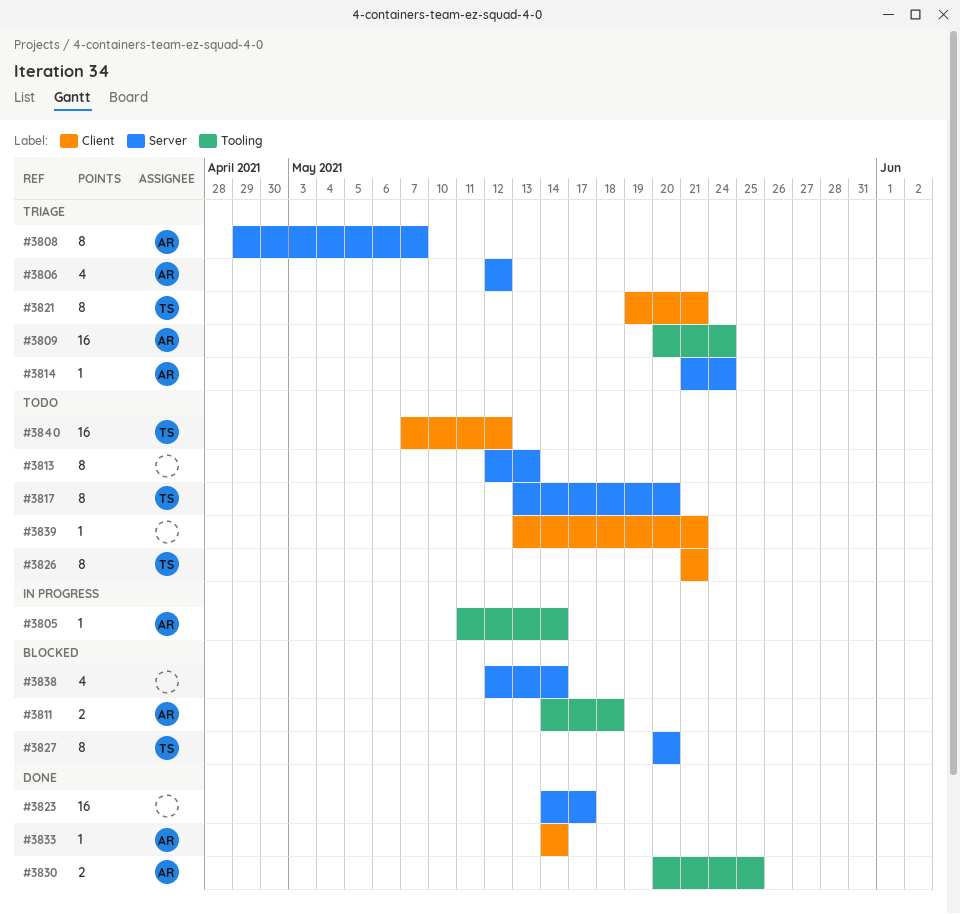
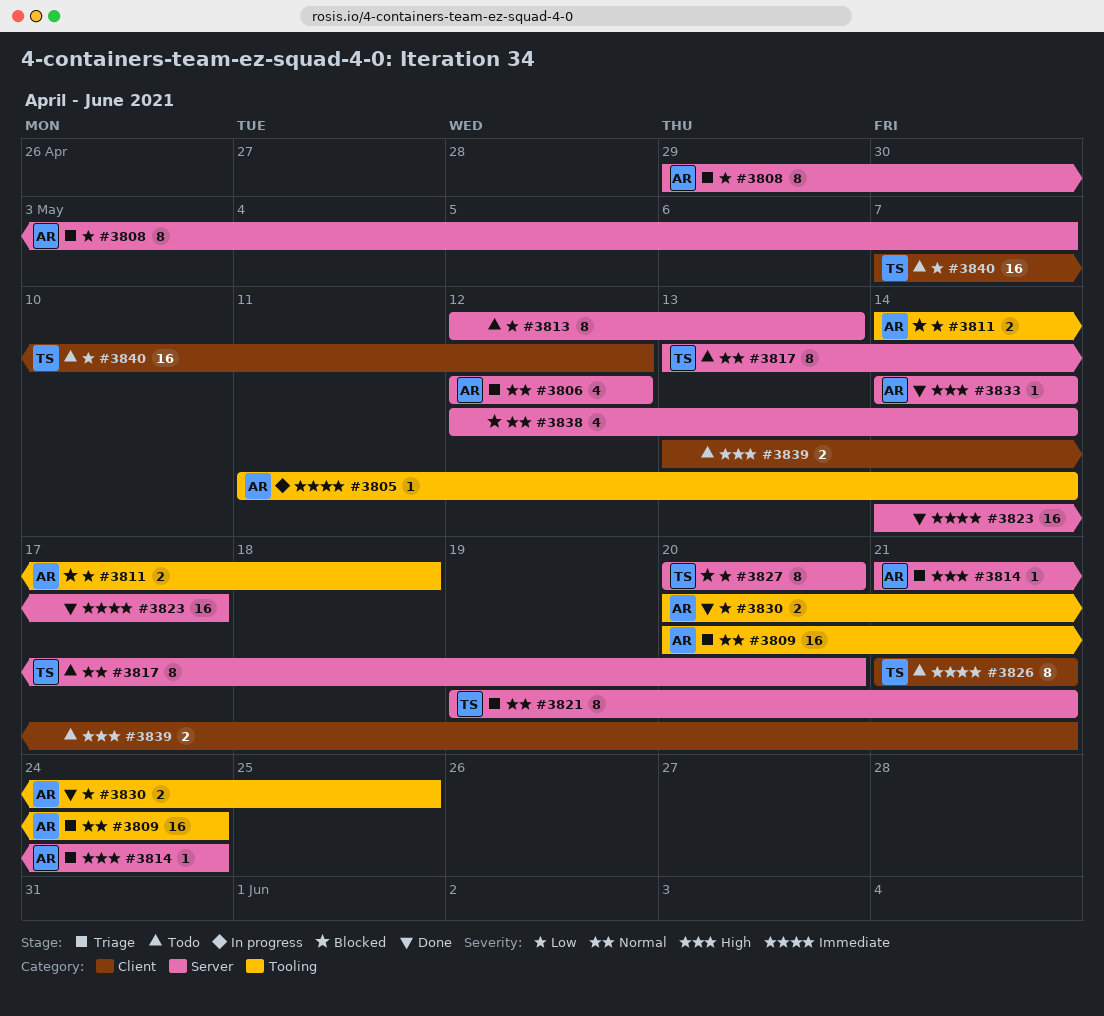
#3821, label: Client -> Server
#3833, label: Client -> Server
#3839, estimate: 1 -> 2

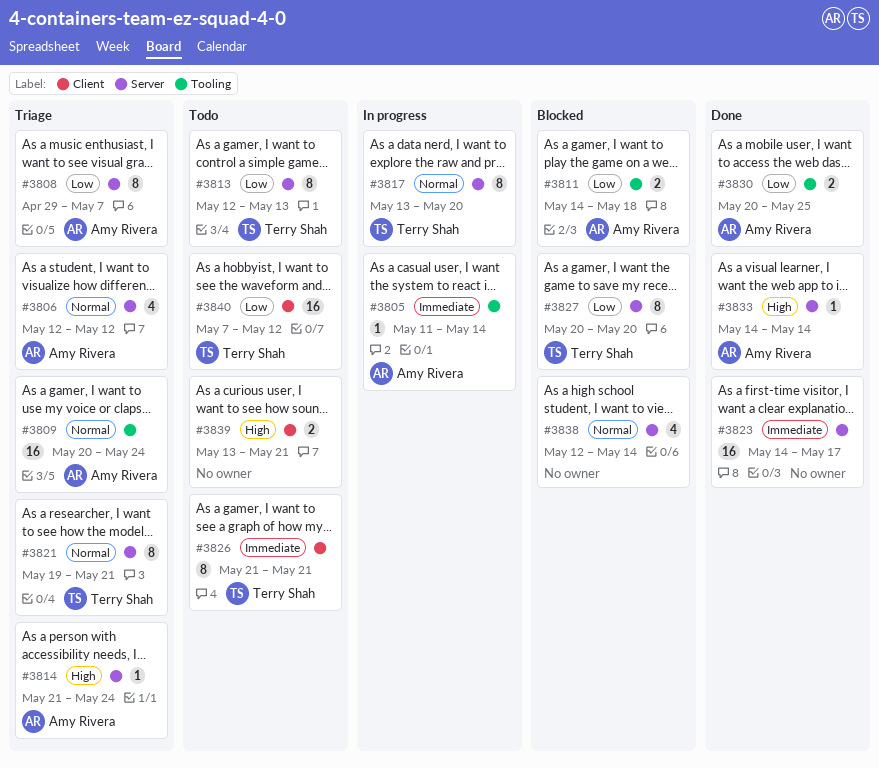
#3813, owner: none -> Terry Shah
#3817, status: Todo -> In progress

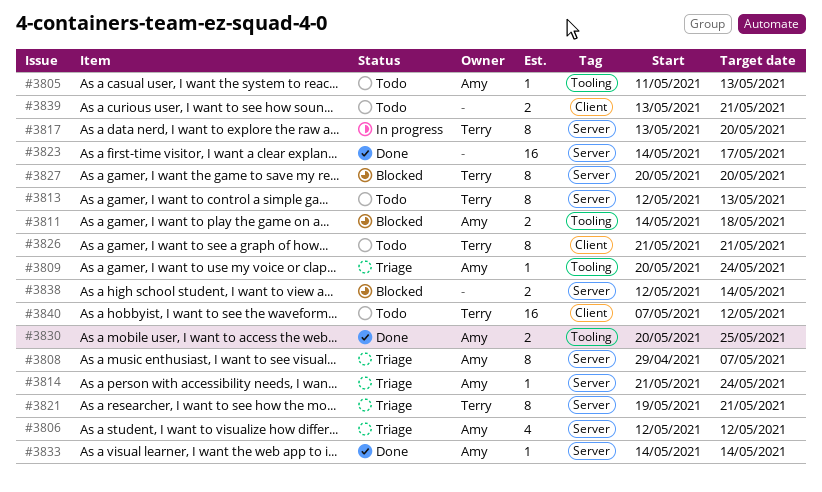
#3805, status: In progress -> Todo
#3805, due: May 14 -> May 13
#3809, estimate: 16 -> 1
#3838, estimate: 4 -> 2

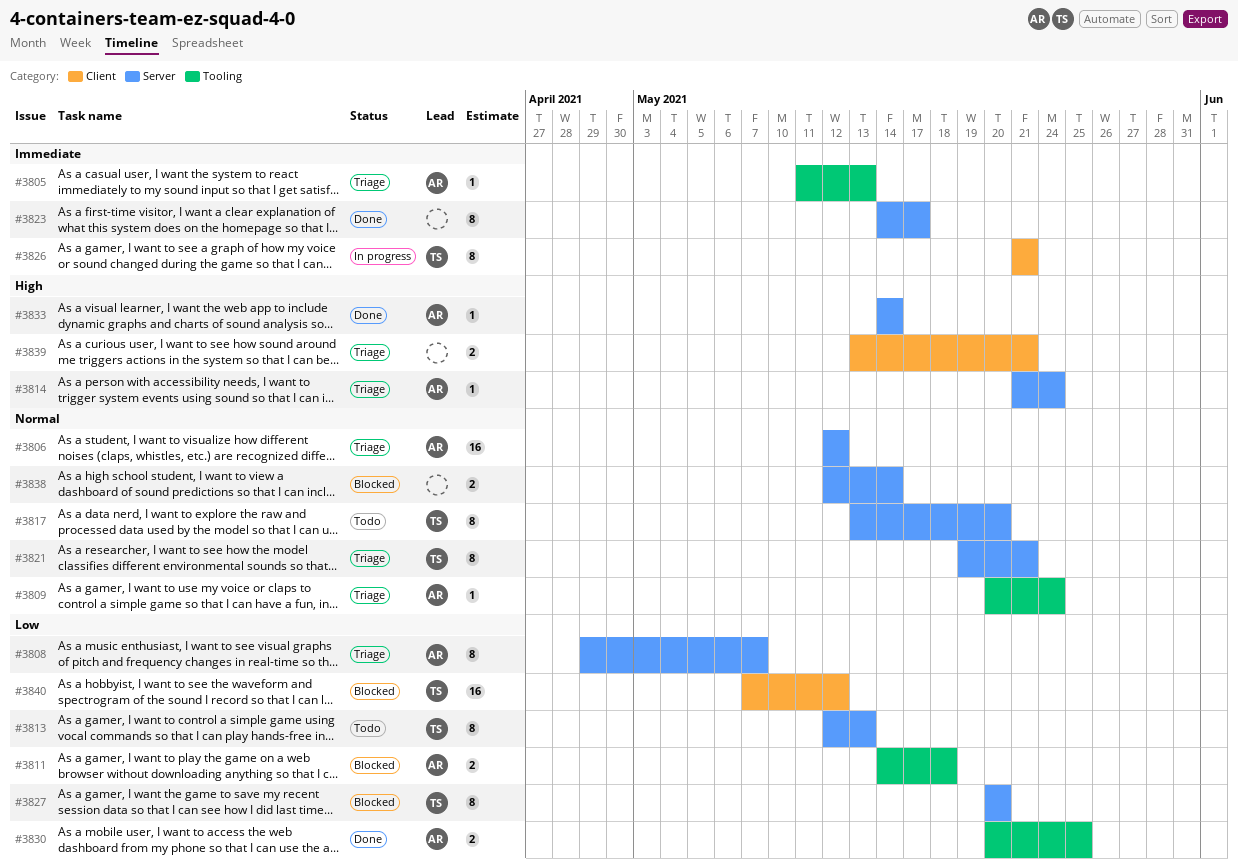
#3805, status: Todo -> Triage
#3806, estimate: 4 -> 16
#3817, status: In progress -> Todo
#3823, estimate: 16 -> 8
#3826, status: Todo -> In progress
#3839, status: Todo -> Triage
#3840, status: Todo -> Blocked

